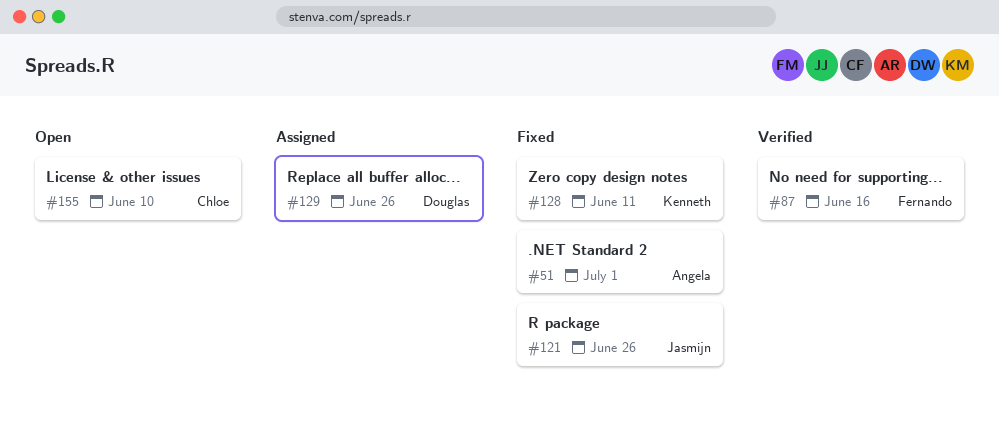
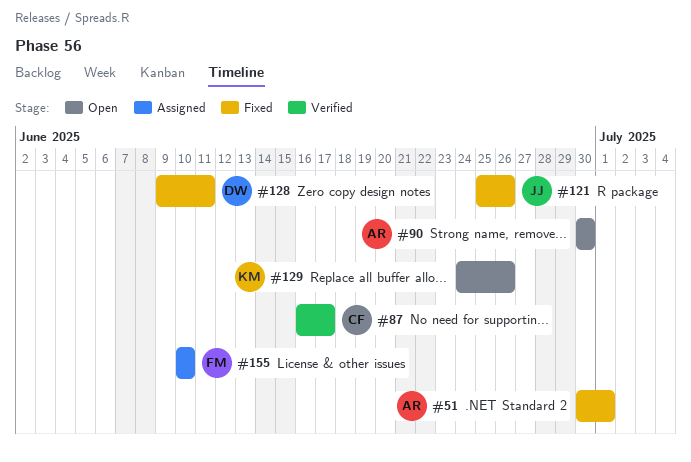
#87, owner: Fernando -> Chloe
#87, due: Jun 16 -> Jun 17
#90: none -> present
#128, owner: Kenneth -> Douglas
#129, status: Assigned -> Open
#129, owner: Douglas -> Kenneth
#155, status: Open -> Assigned
#155, owner: Chloe -> Fernando

